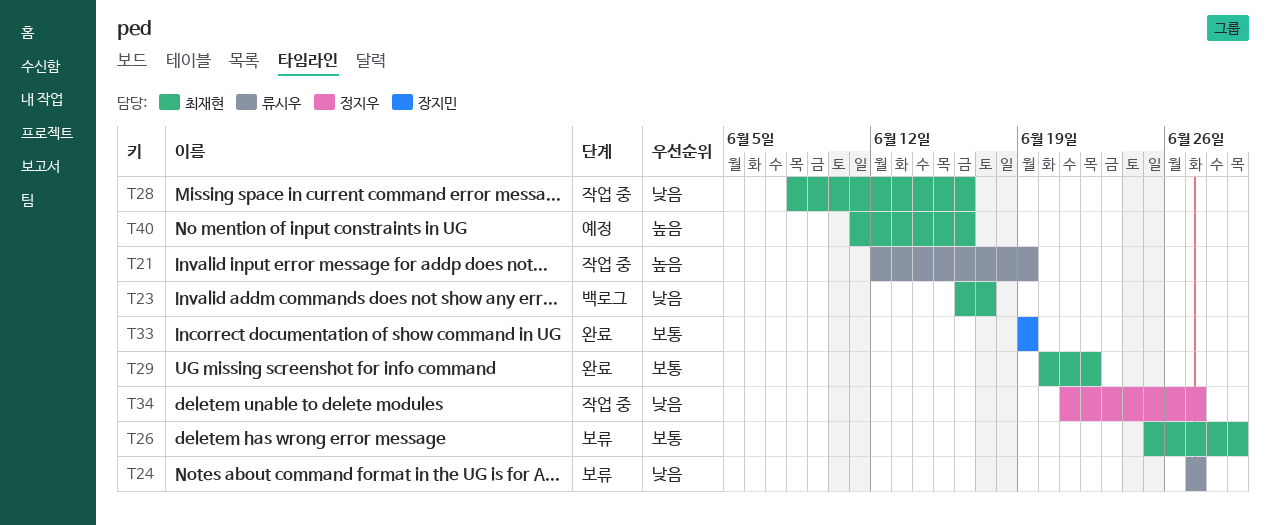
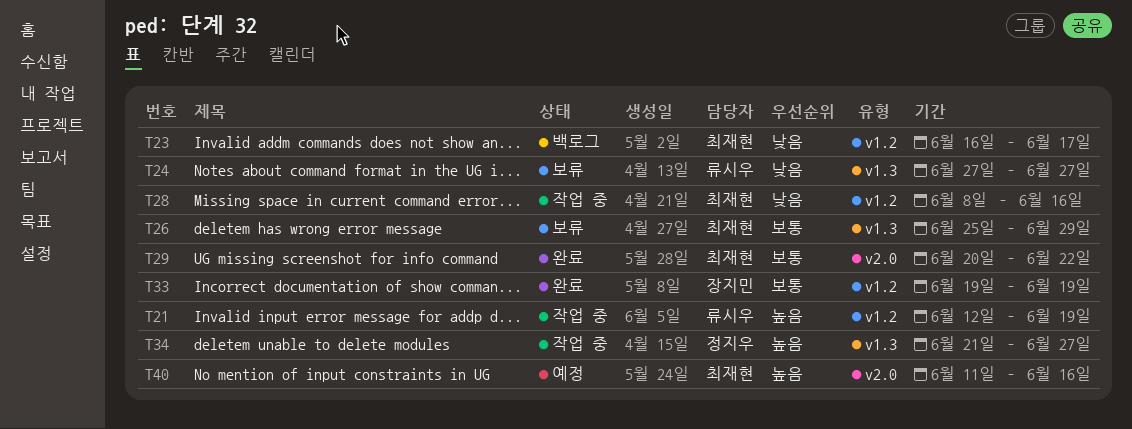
T34, priority: 낮음 -> 높음

